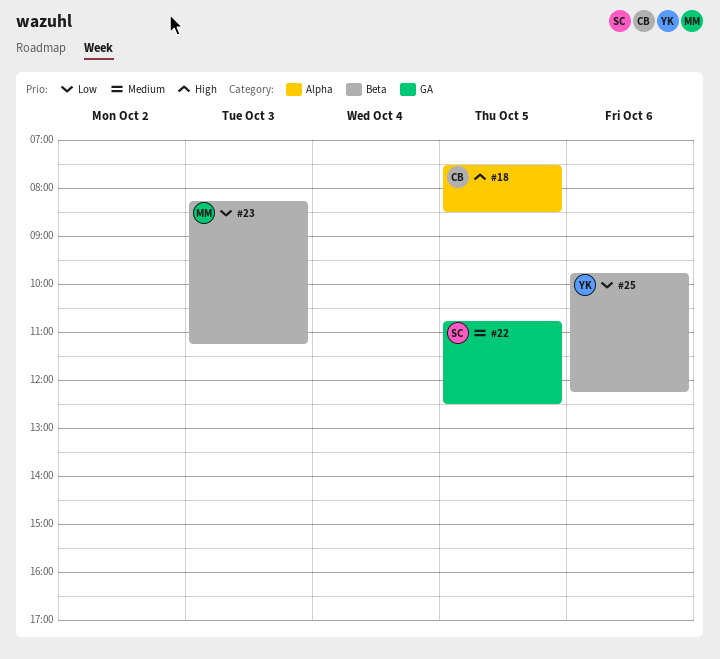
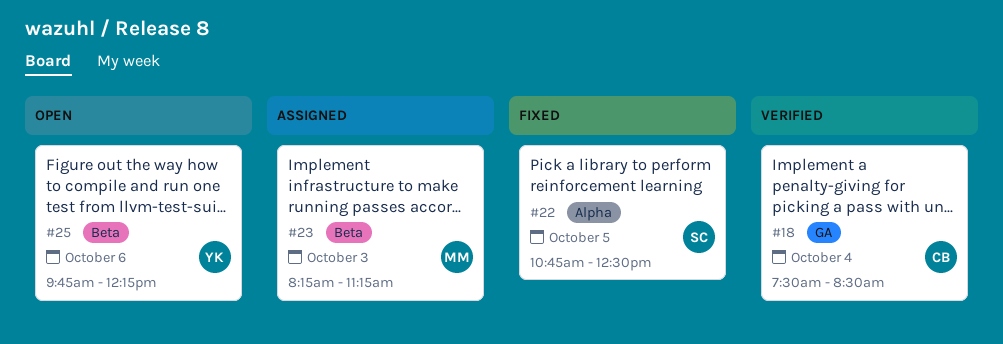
#18, label: Alpha -> GA
#18, day: Oct 5 -> Oct 4
#22, label: GA -> Alpha

